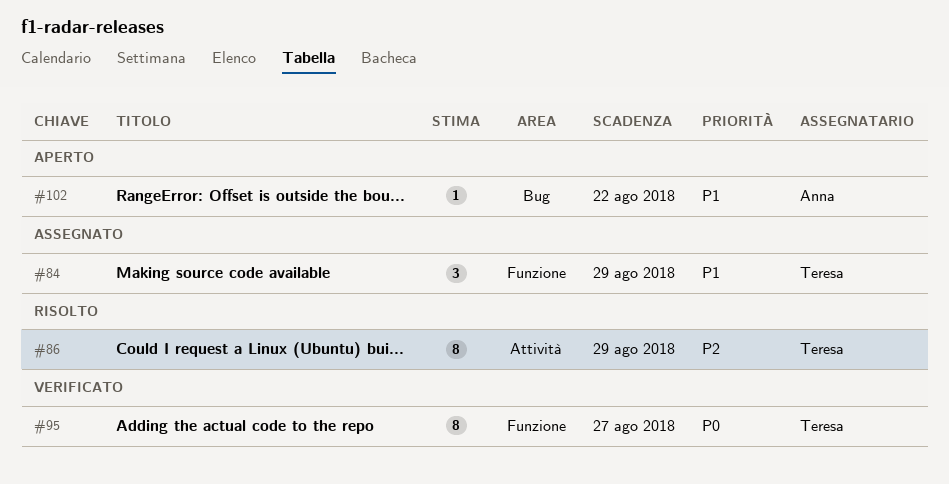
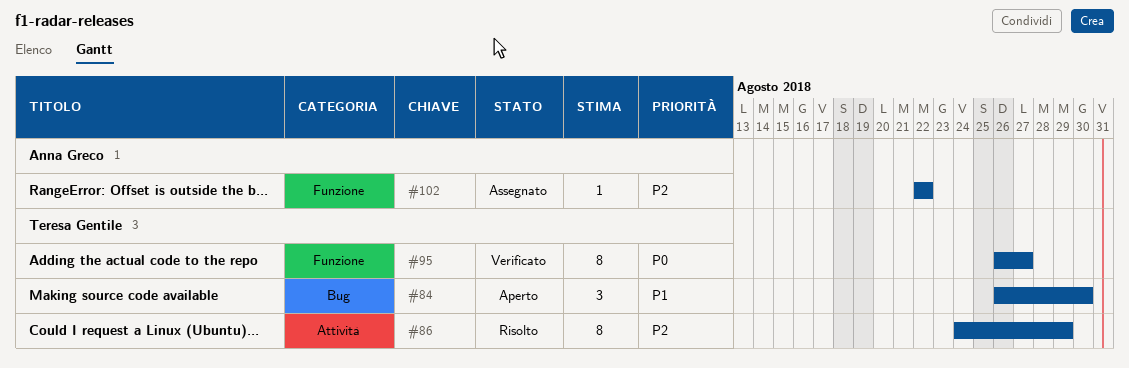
#84, status: Assegnato -> Aperto
#84, label: Funzione -> Bug
#84, due: Aug 29 -> Aug 30
#102, status: Aperto -> Assegnato
#102, priority: P1 -> P2
#102, label: Bug -> Funzione

